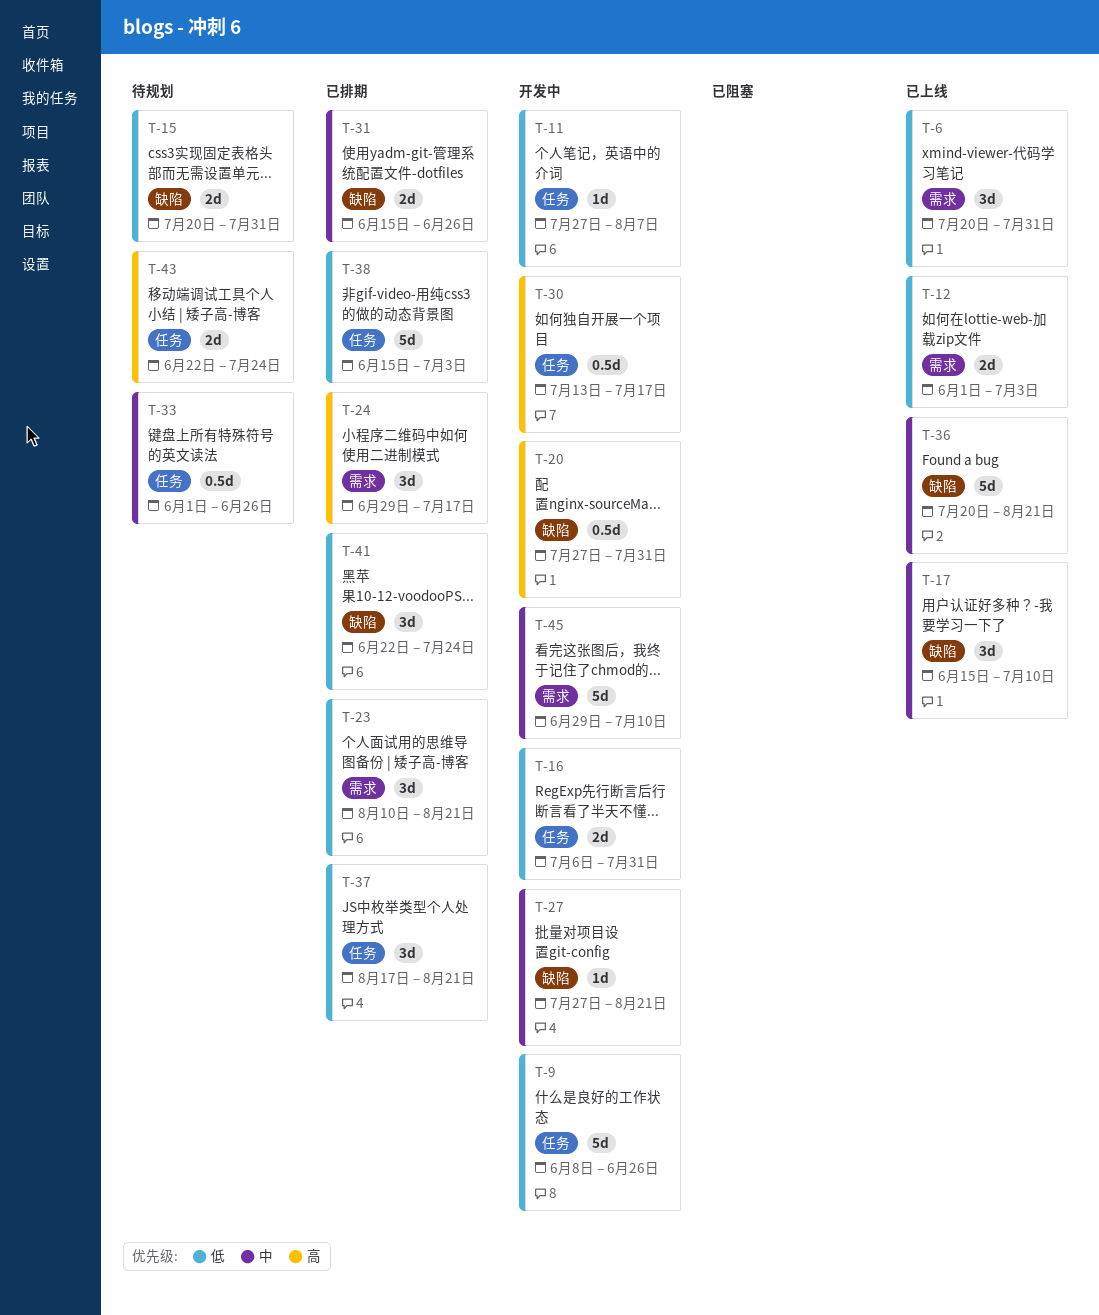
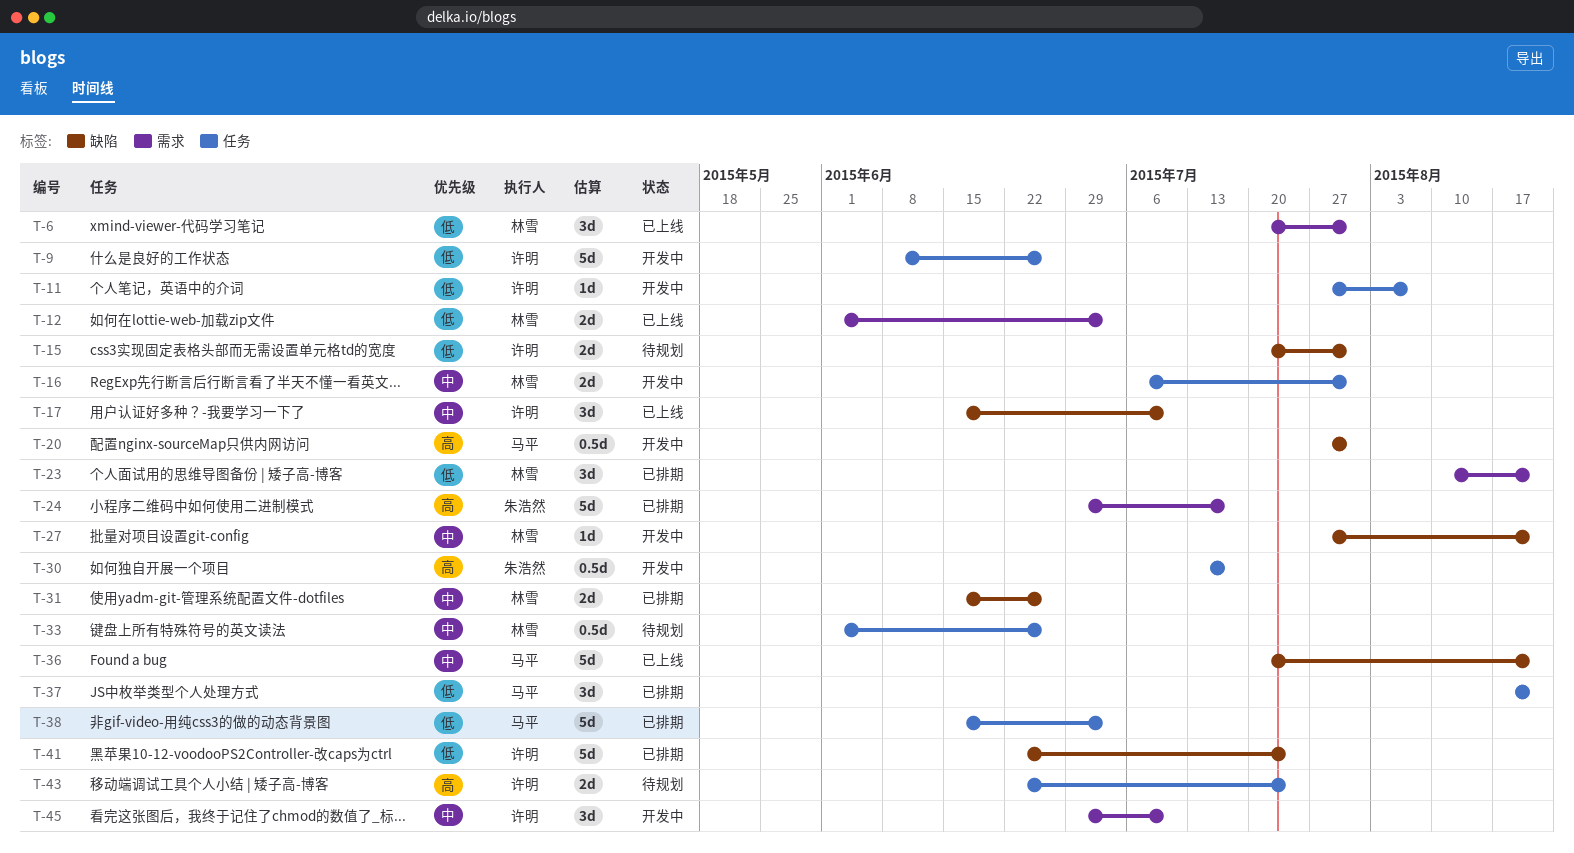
T-16, priority: 低 -> 中
T-24, estimate: 3d -> 5d
T-41, estimate: 3d -> 5d
T-45, estimate: 5d -> 3d

